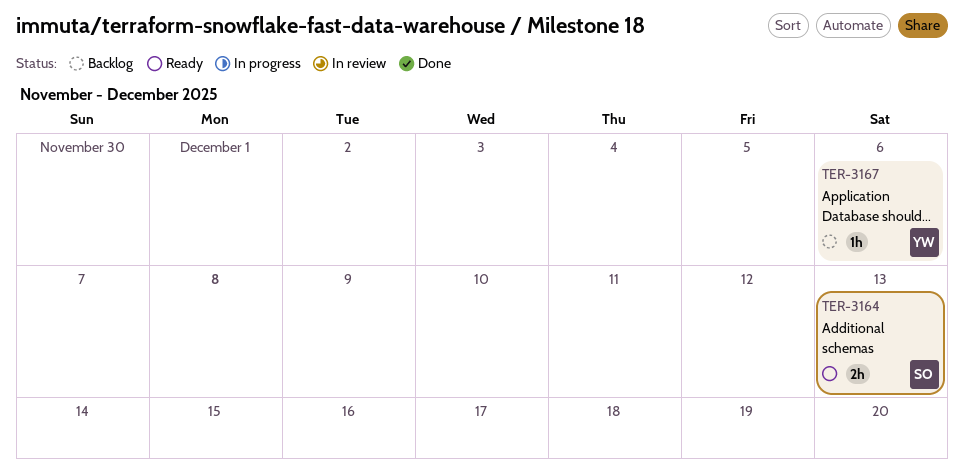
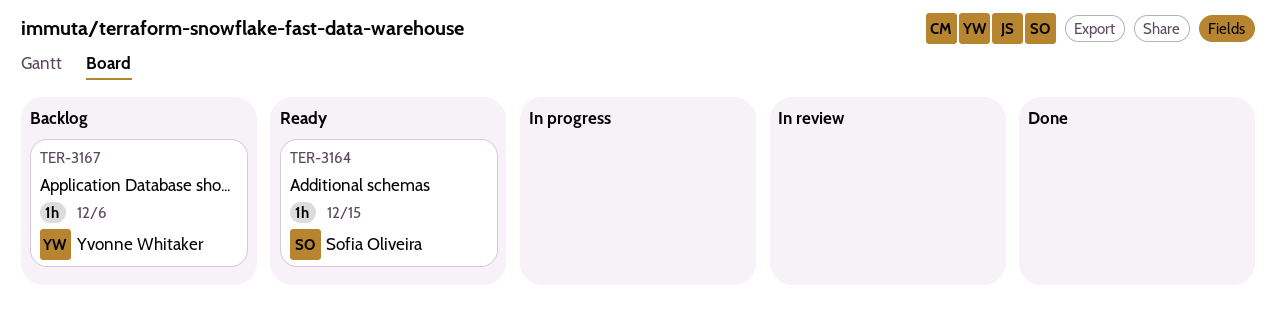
TER-3164, estimate: 2h -> 1h
TER-3164, due: Dec 13 -> Dec 15

